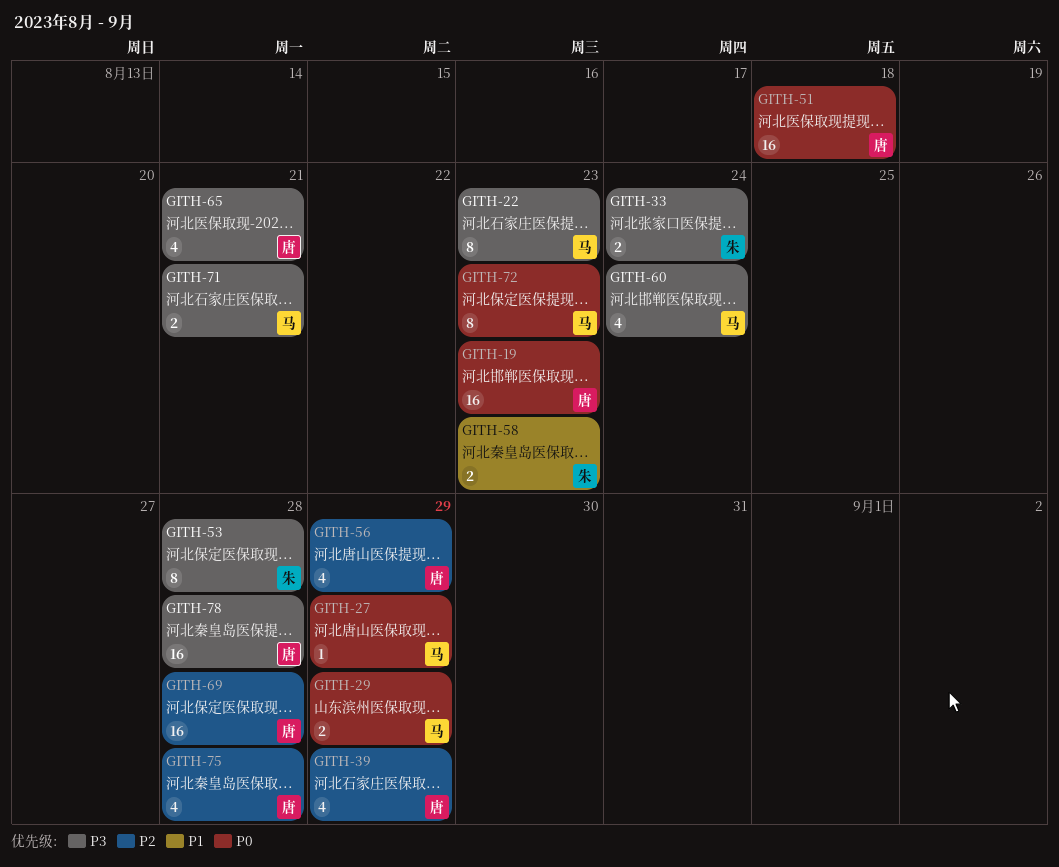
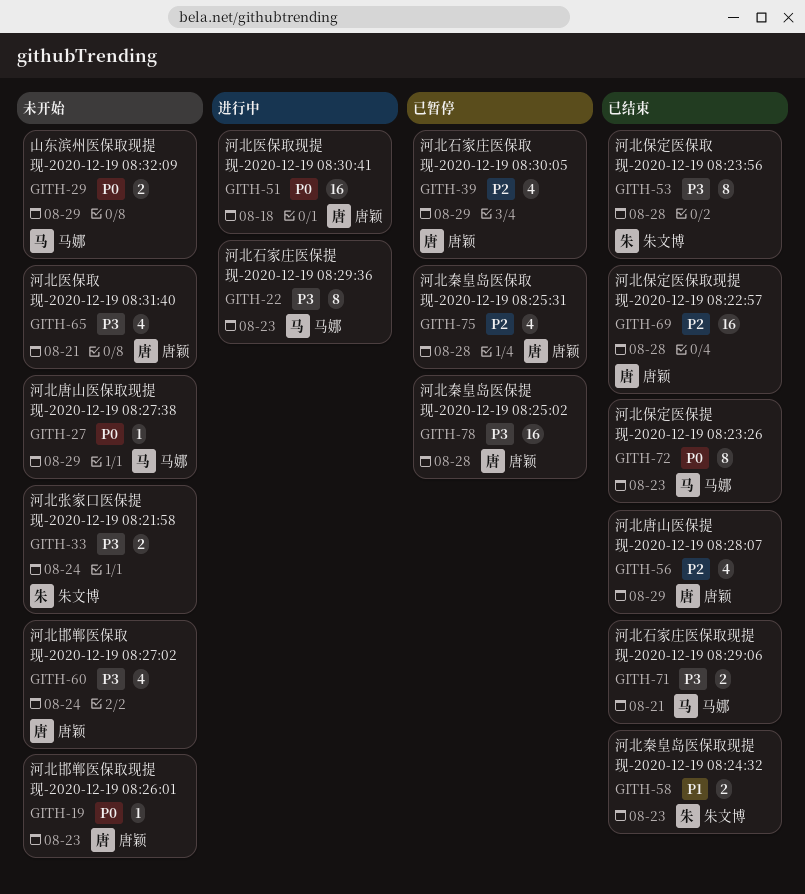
GITH-19, estimate: 16 -> 1
GITH-60, owner: 马娜 -> 唐颖

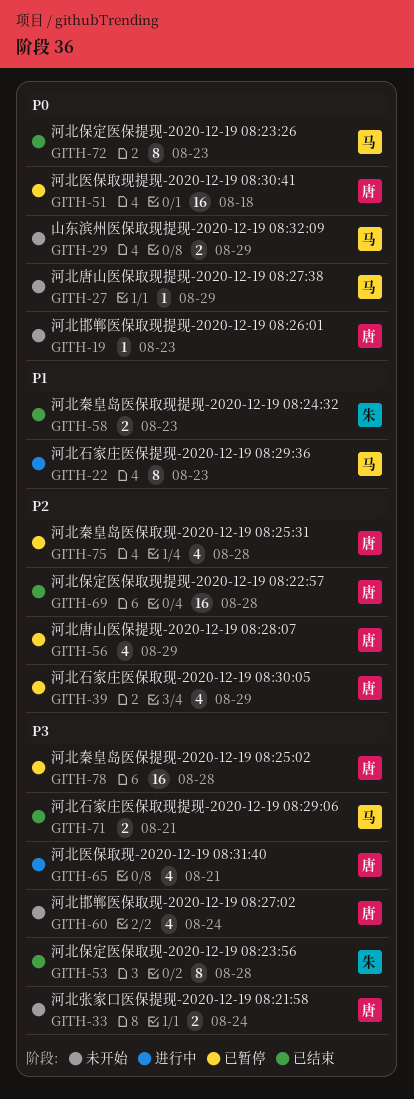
GITH-22, priority: P3 -> P1
GITH-33, owner: 朱文博 -> 唐颖
GITH-51, status: 进行中 -> 已暂停
GITH-56, status: 已结束 -> 已暂停
GITH-65, status: 未开始 -> 进行中

